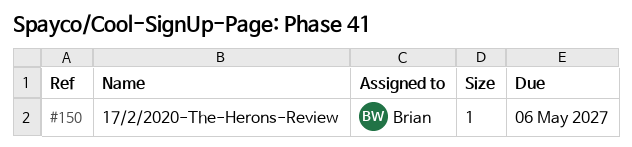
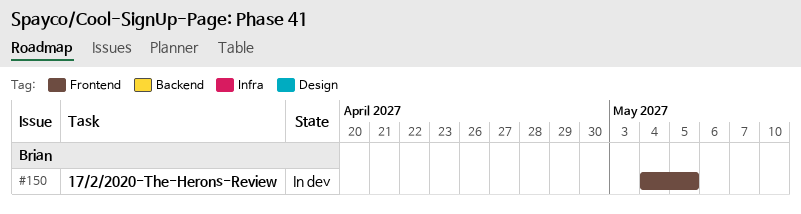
#150, due: May 6 -> May 5

